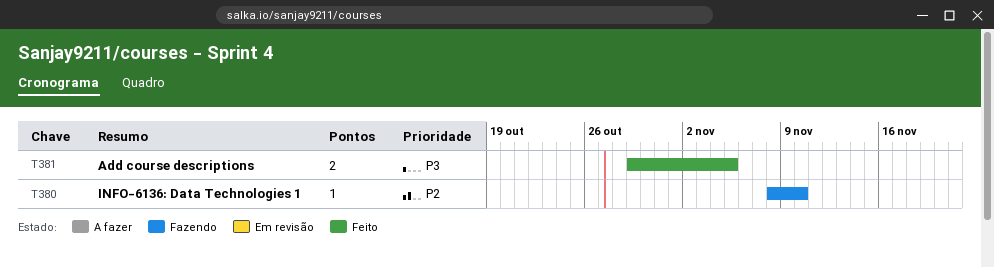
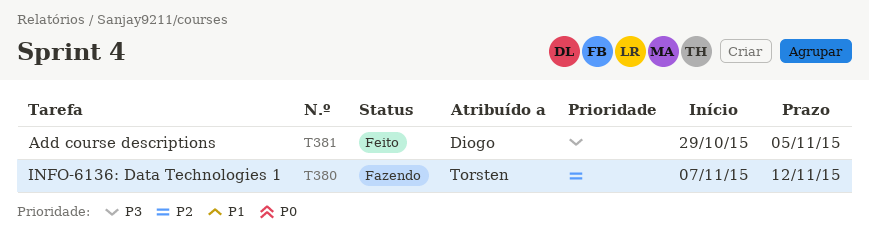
T380, start: Nov 8 -> Nov 7
T380, due: Nov 10 -> Nov 12

